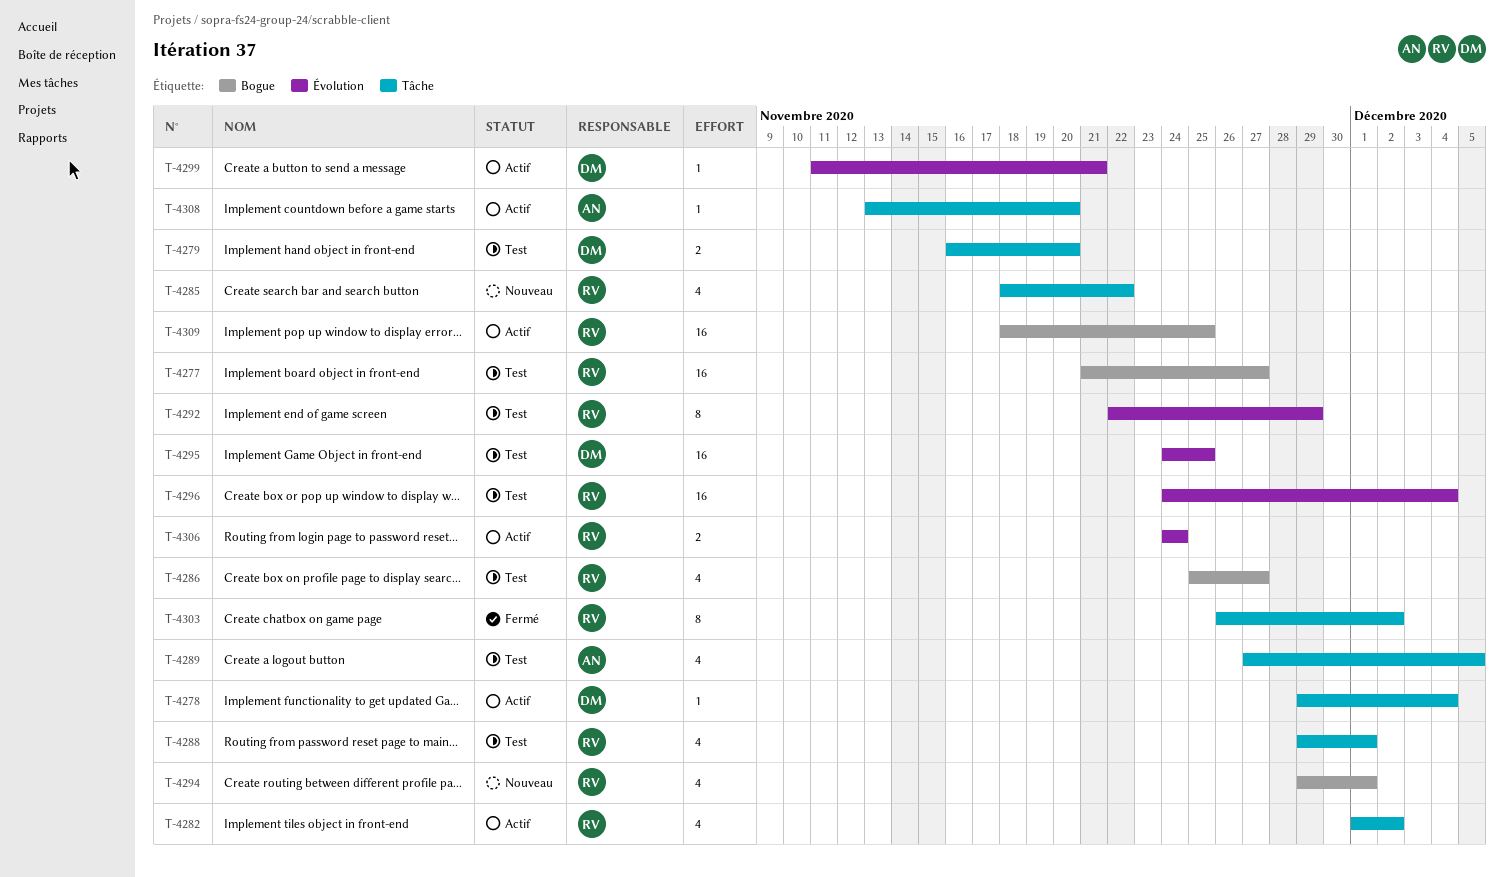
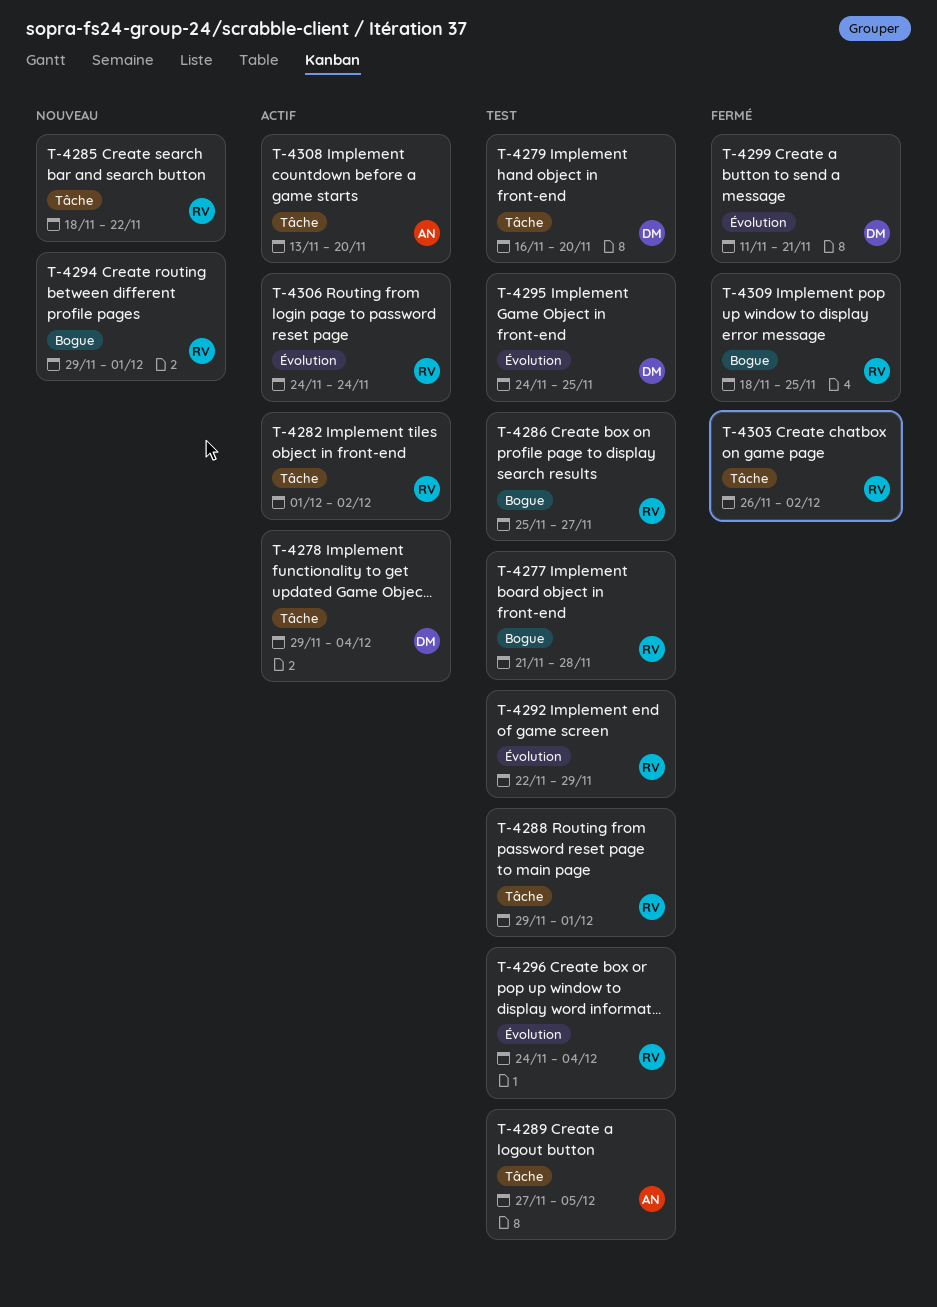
T-4277, due: Nov 27 -> Nov 28
T-4299, status: Actif -> Fermé
T-4309, status: Actif -> Fermé

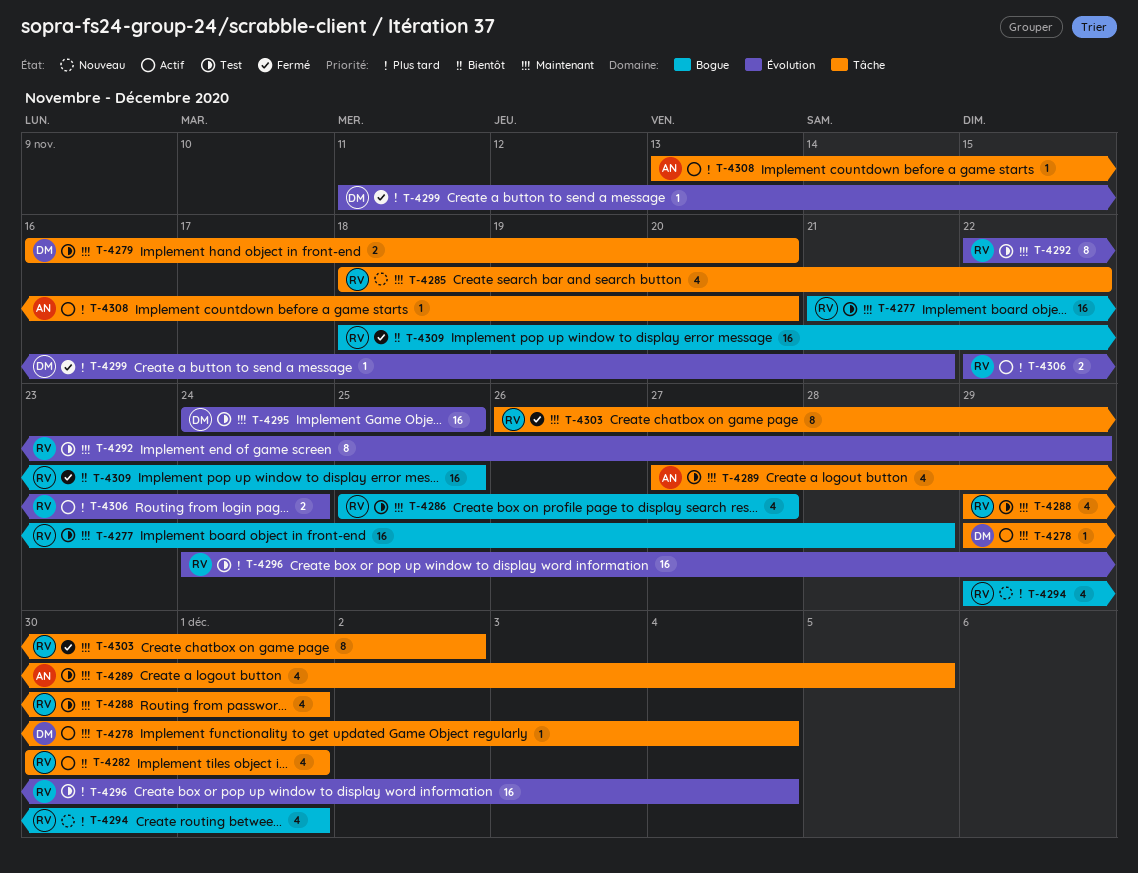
T-4282, start: Dec 1 -> Nov 30
T-4282, due: Dec 2 -> Dec 1
T-4306, start: Nov 24 -> Nov 22

